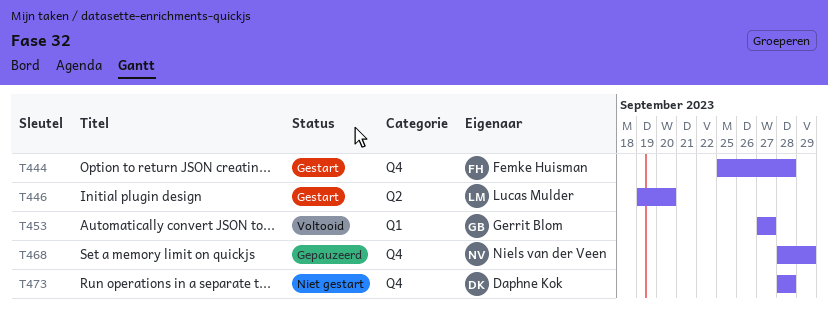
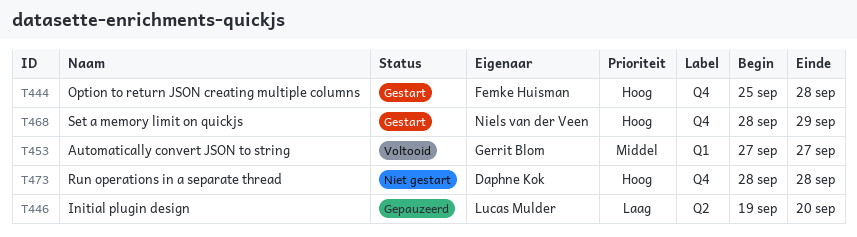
T446, status: Gestart -> Gepauzeerd
T468, status: Gepauzeerd -> Gestart

